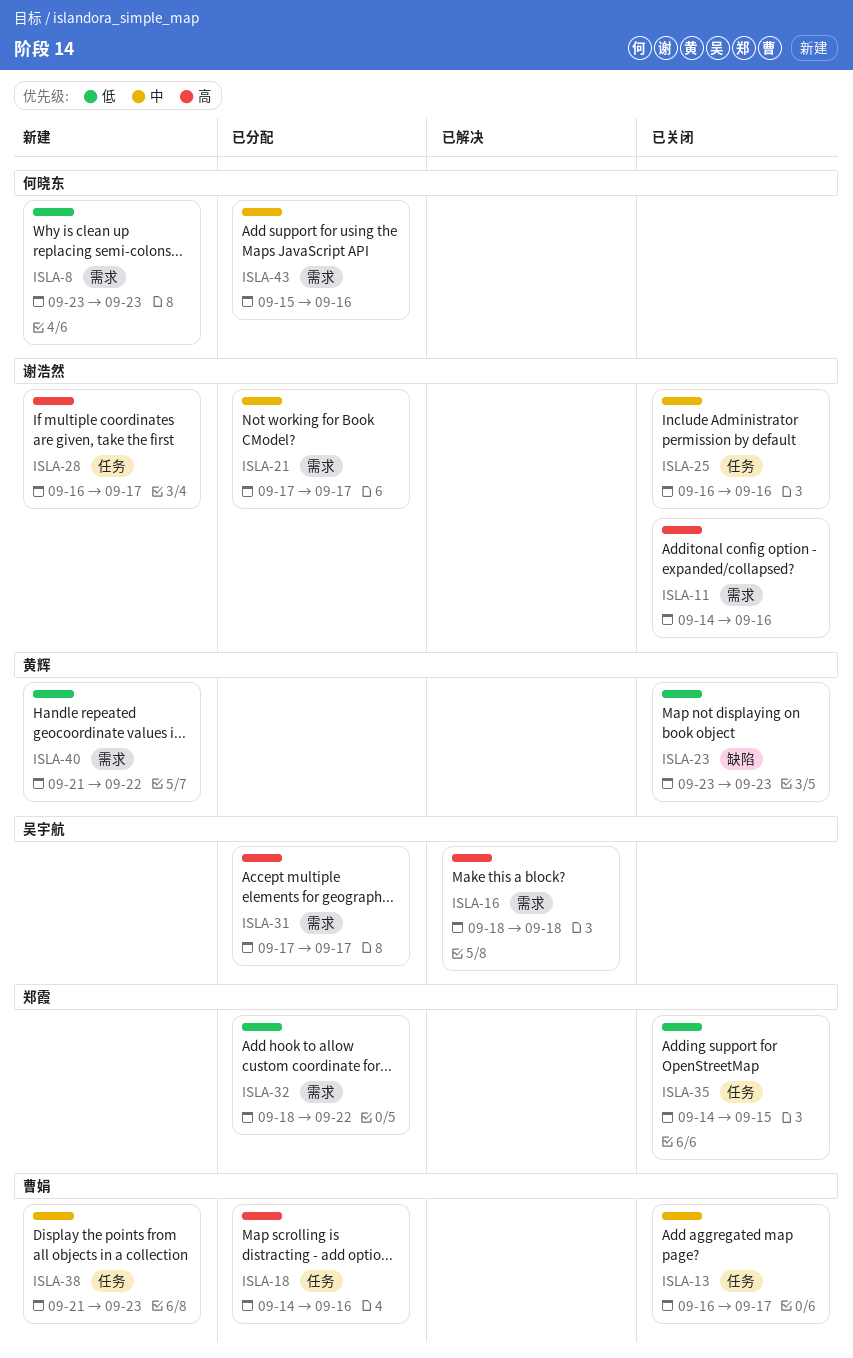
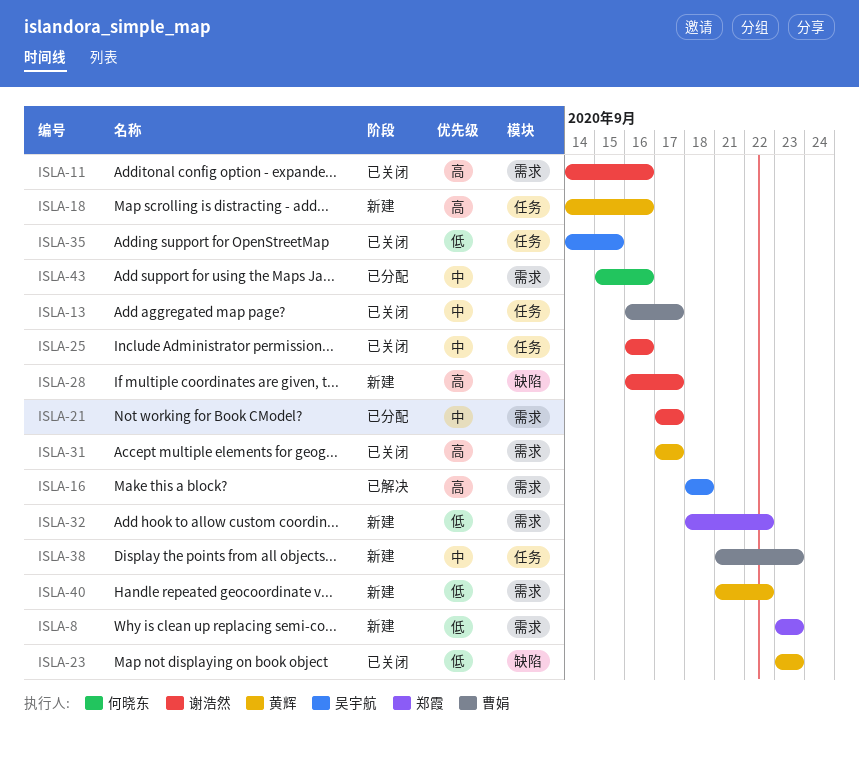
ISLA-8, owner: 何晓东 -> 郑霞
ISLA-18, status: 已分配 -> 新建
ISLA-18, owner: 曹娟 -> 黄辉
ISLA-28, label: 任务 -> 缺陷
ISLA-31, status: 已分配 -> 已关闭
ISLA-31, owner: 吴宇航 -> 黄辉
ISLA-32, status: 已分配 -> 新建
ISLA-35, owner: 郑霞 -> 吴宇航

